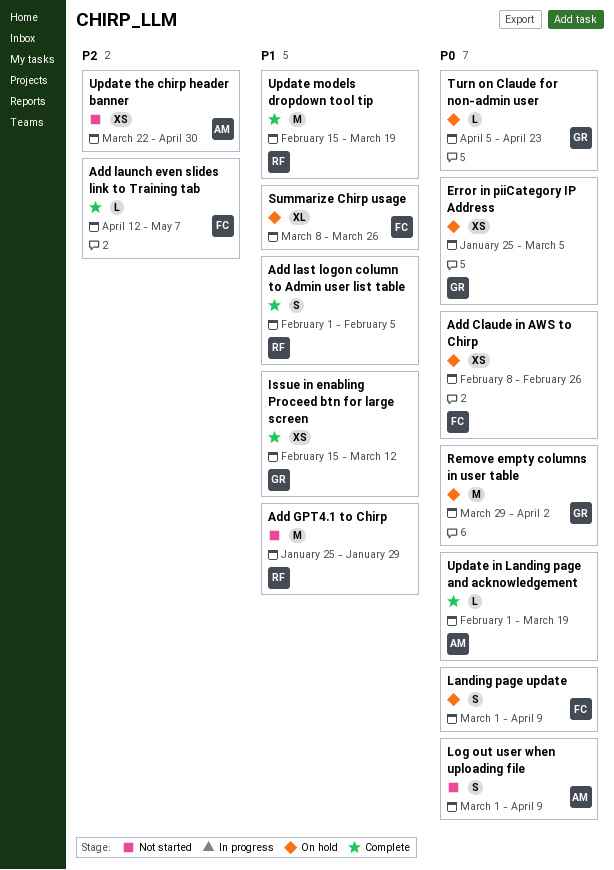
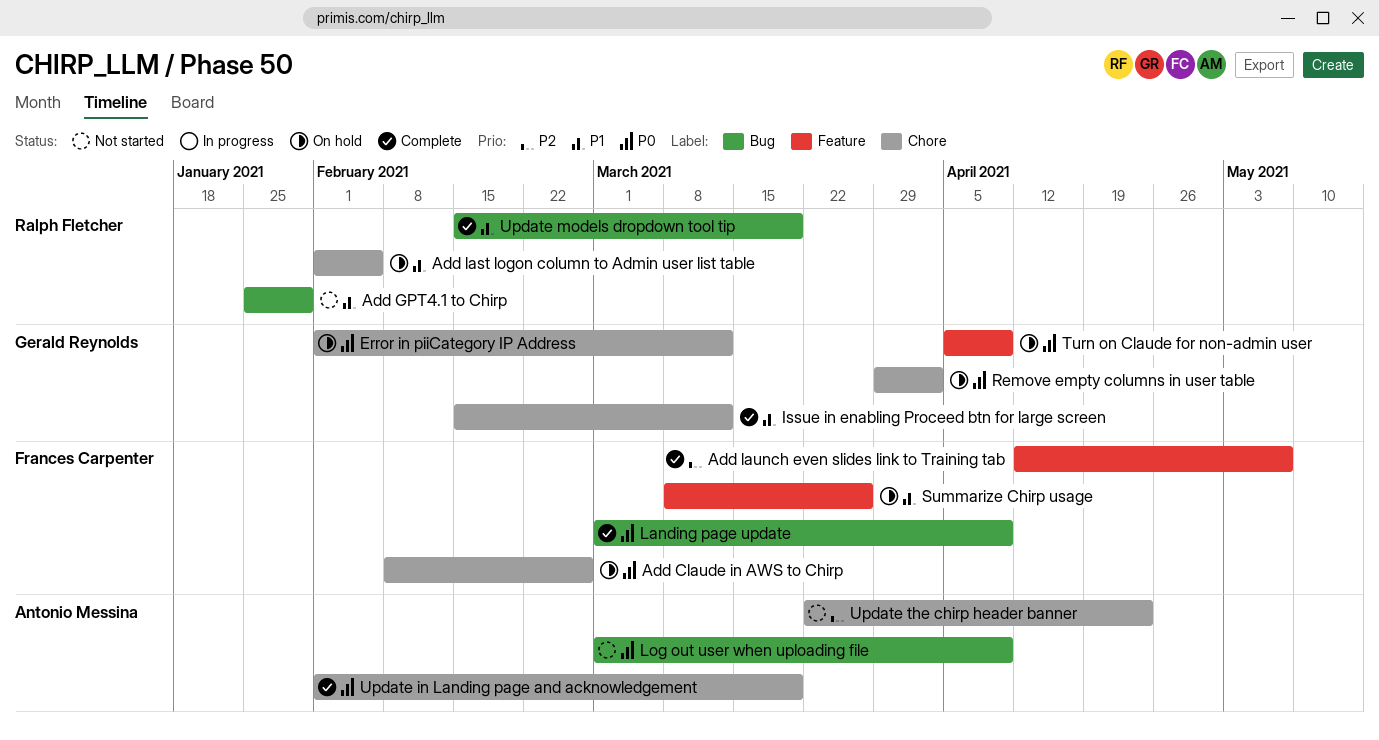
Add last logon column to Admin user list table, status: Complete -> On hold
Error in piiCategory IP Address, start: Jan 25 -> Feb 1
Error in piiCategory IP Address, due: Mar 5 -> Mar 12
Landing page update, status: On hold -> Complete
Turn on Claude for non-admin user, due: Apr 23 -> Apr 9
Update the chirp header banner, due: Apr 30 -> Apr 23

